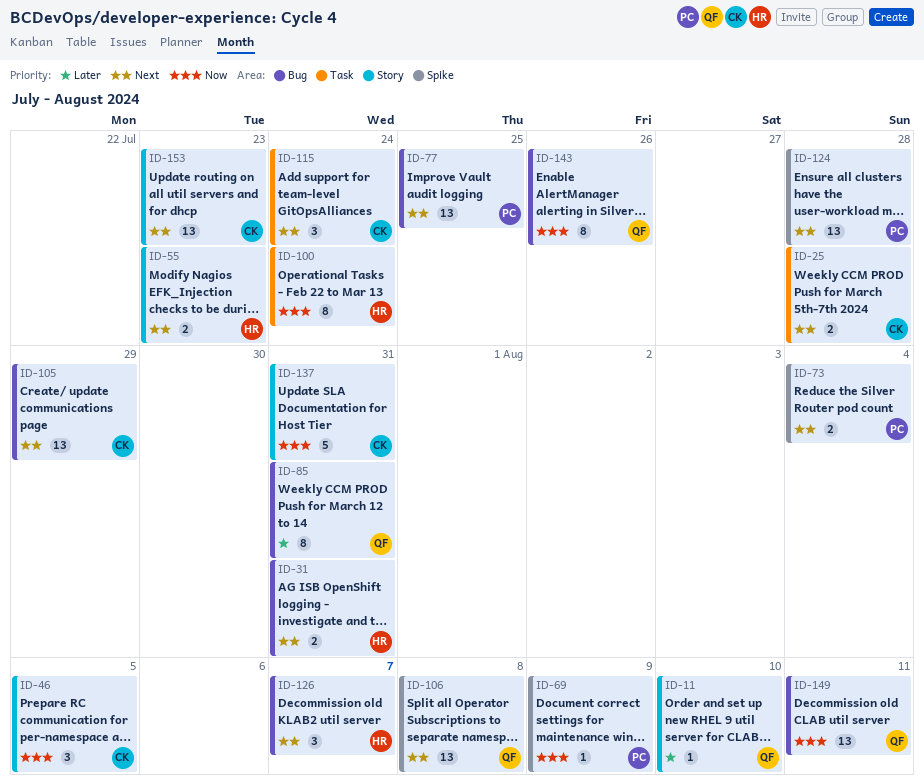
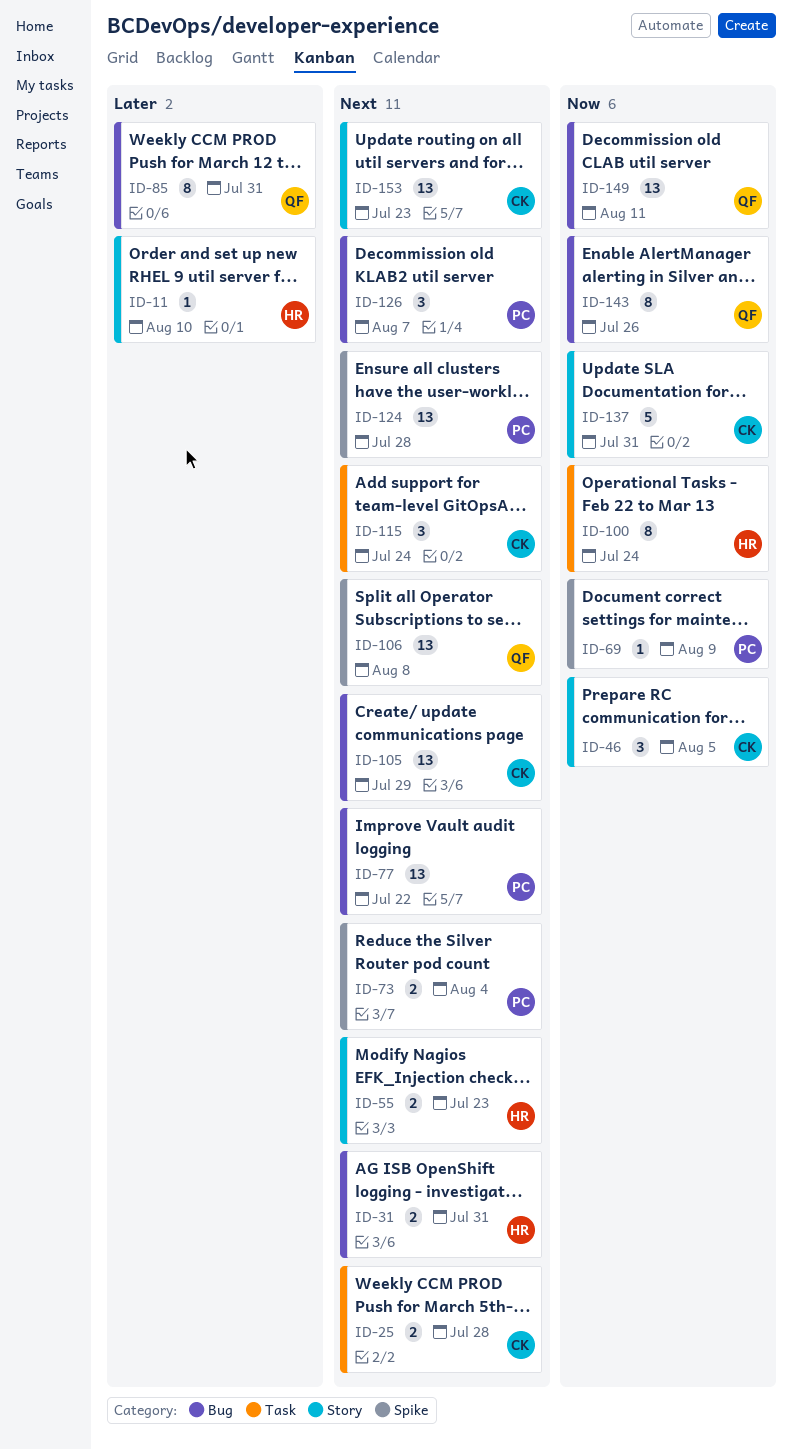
ID-11, owner: QF -> HR
ID-77, due: Jul 25 -> Jul 22
ID-126, owner: HR -> PC

